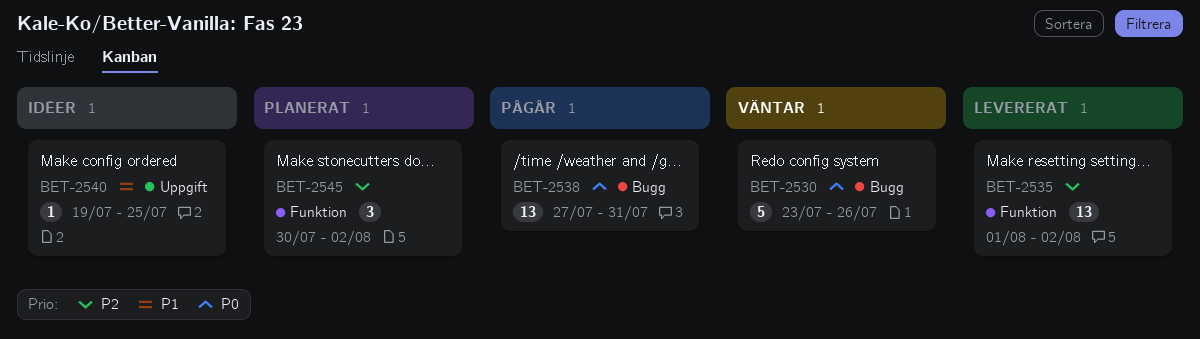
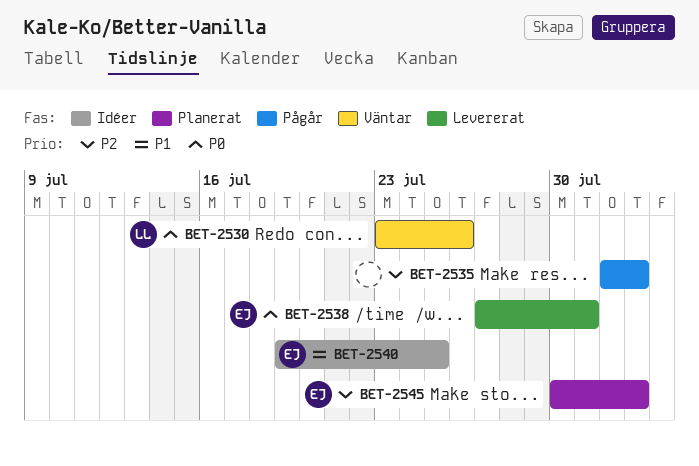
BET-2535, status: Levererat -> Pågår
BET-2538, status: Pågår -> Levererat

